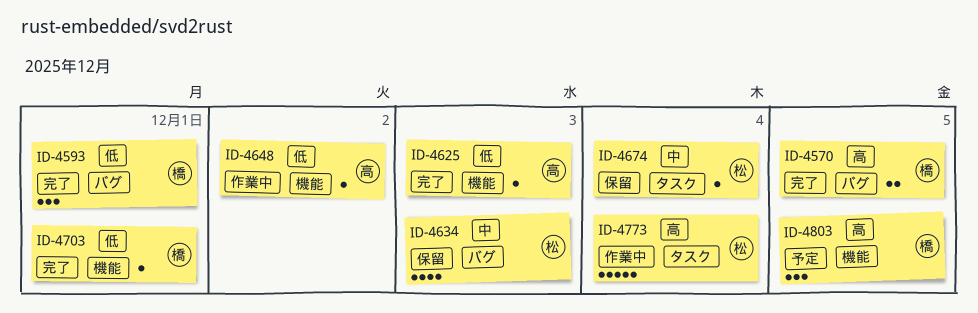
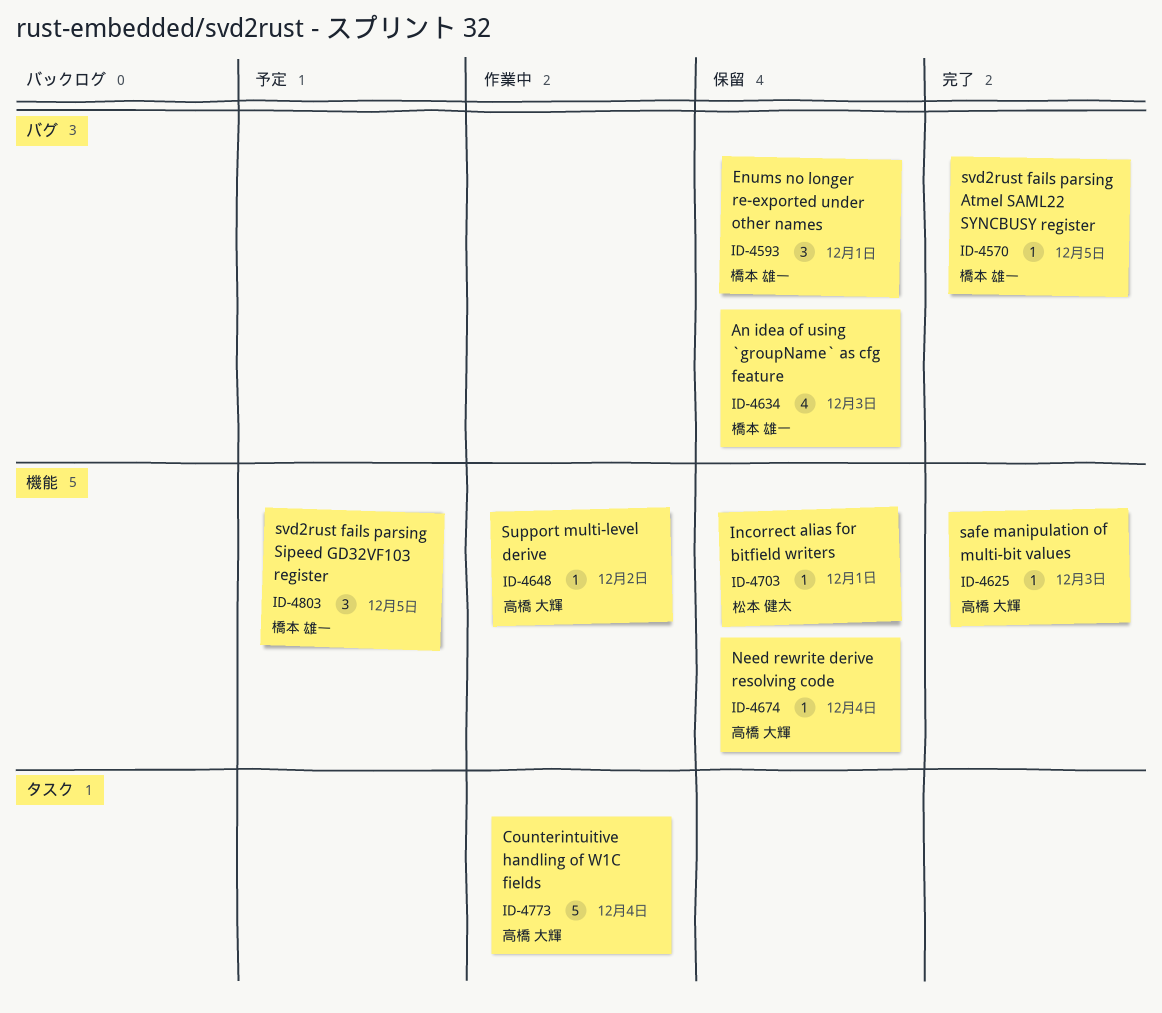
ID-4570, estimate: 2 -> 1
ID-4593, status: 完了 -> 保留
ID-4634, owner: 松本 健太 -> 橋本 雄一
ID-4674, owner: 松本 健太 -> 高橋 大輝
ID-4674, label: タスク -> 機能
ID-4703, status: 完了 -> 保留
ID-4703, owner: 橋本 雄一 -> 松本 健太
ID-4773, owner: 松本 健太 -> 高橋 大輝

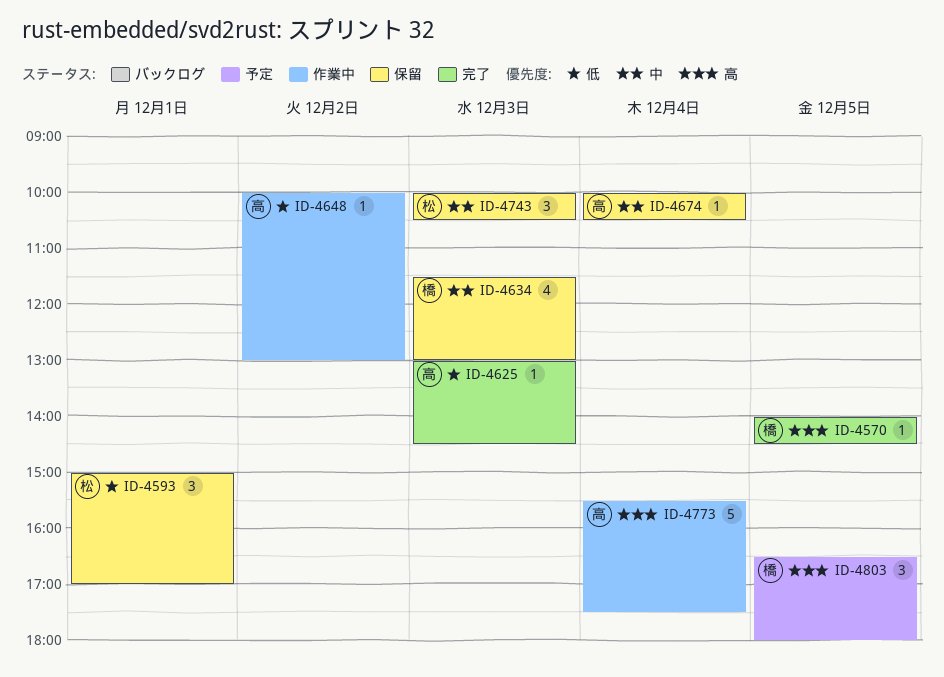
ID-4593, owner: 橋本 雄一 -> 松本 健太
ID-4703: present -> none
ID-4743: none -> present

